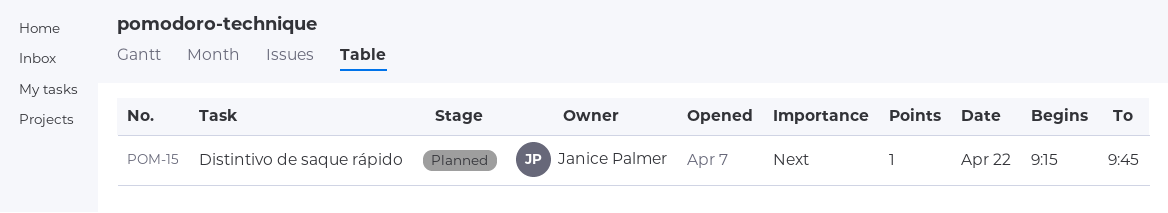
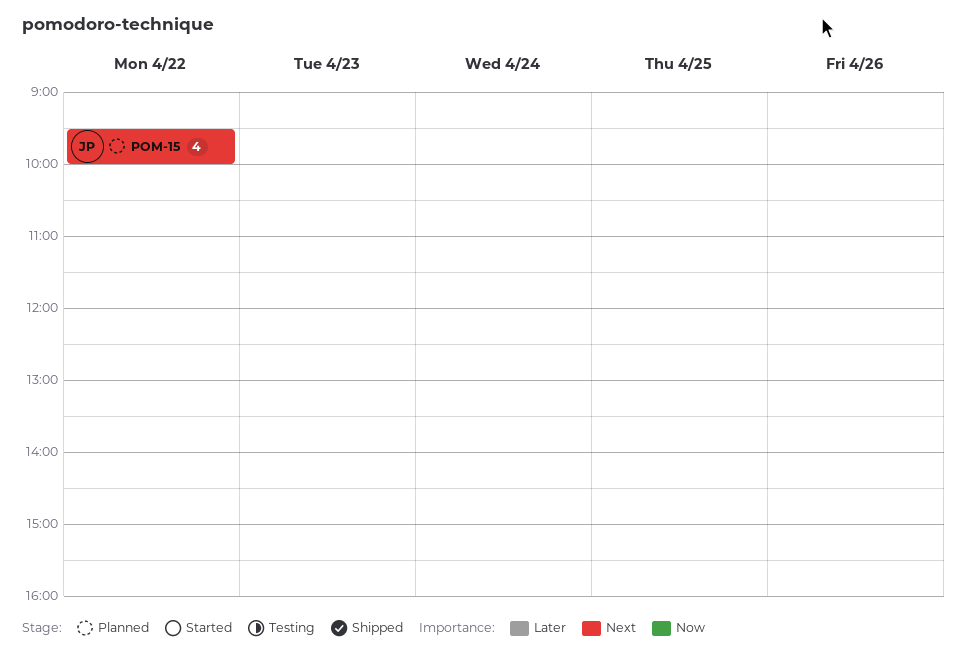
POM-15, estimate: 1 -> 4
POM-15, begins: 09:15 -> 09:30
POM-15, ends: 09:45 -> 10:00

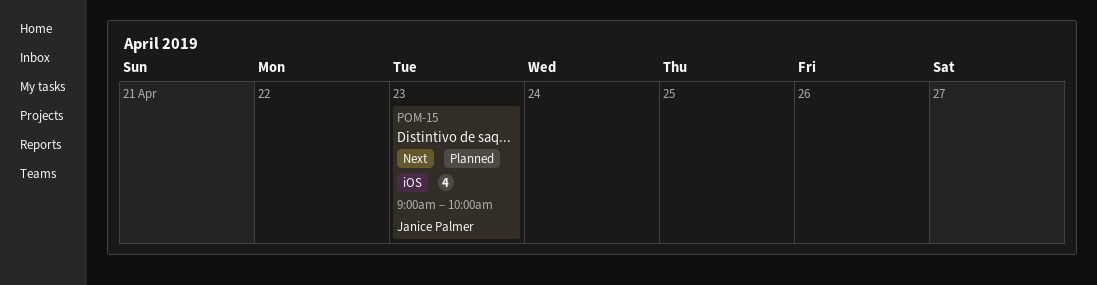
POM-15, day: Apr 22 -> Apr 23
POM-15, begins: 09:30 -> 09:00

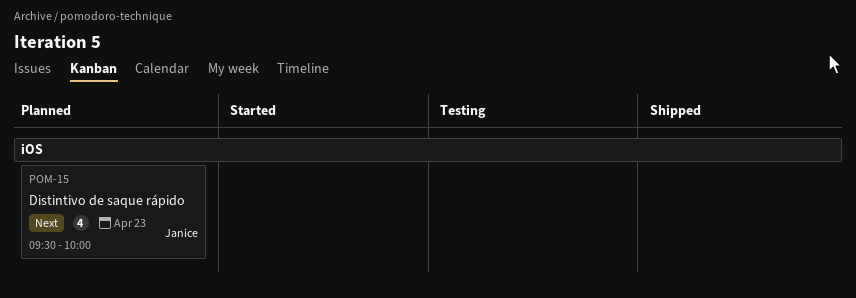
POM-15, begins: 09:00 -> 09:30

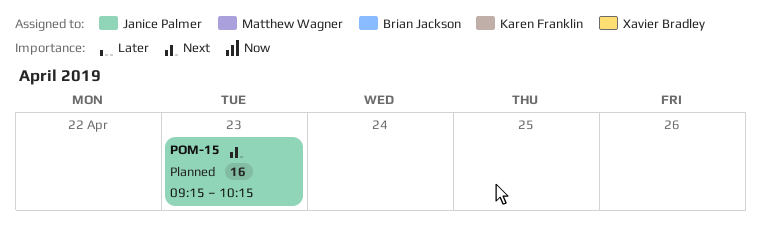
POM-15, estimate: 4 -> 16
POM-15, begins: 09:30 -> 09:15
POM-15, ends: 10:00 -> 10:15

